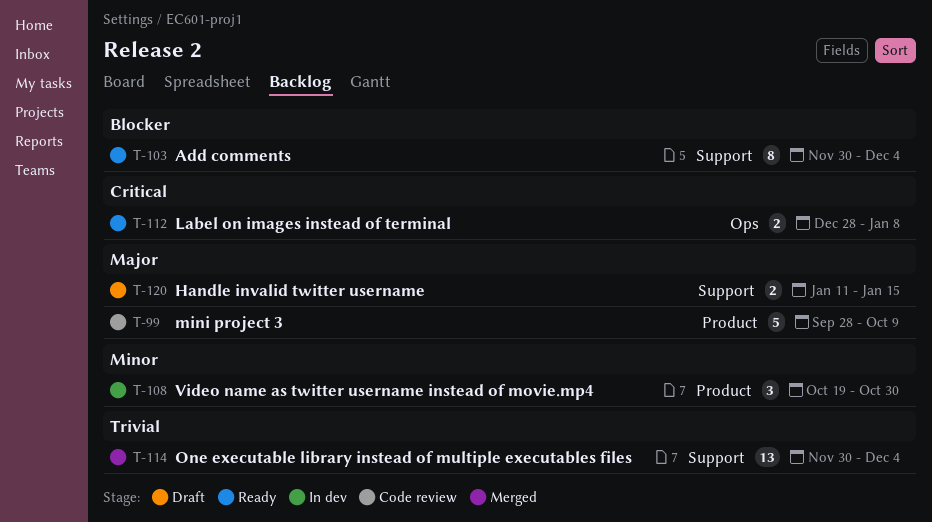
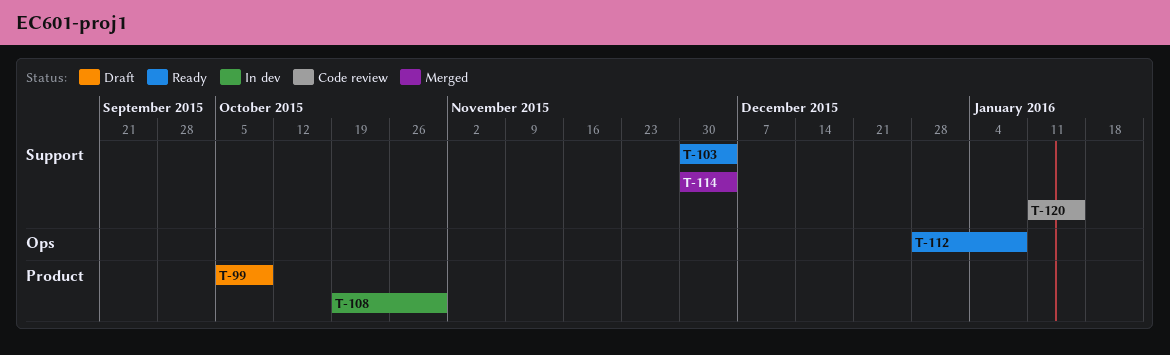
T-99, status: Code review -> Draft
T-99, start: Sep 28 -> Oct 5
T-120, status: Draft -> Code review

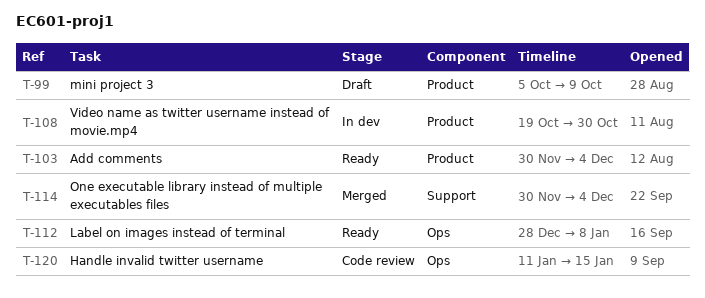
T-103, label: Support -> Product
T-120, label: Support -> Ops

